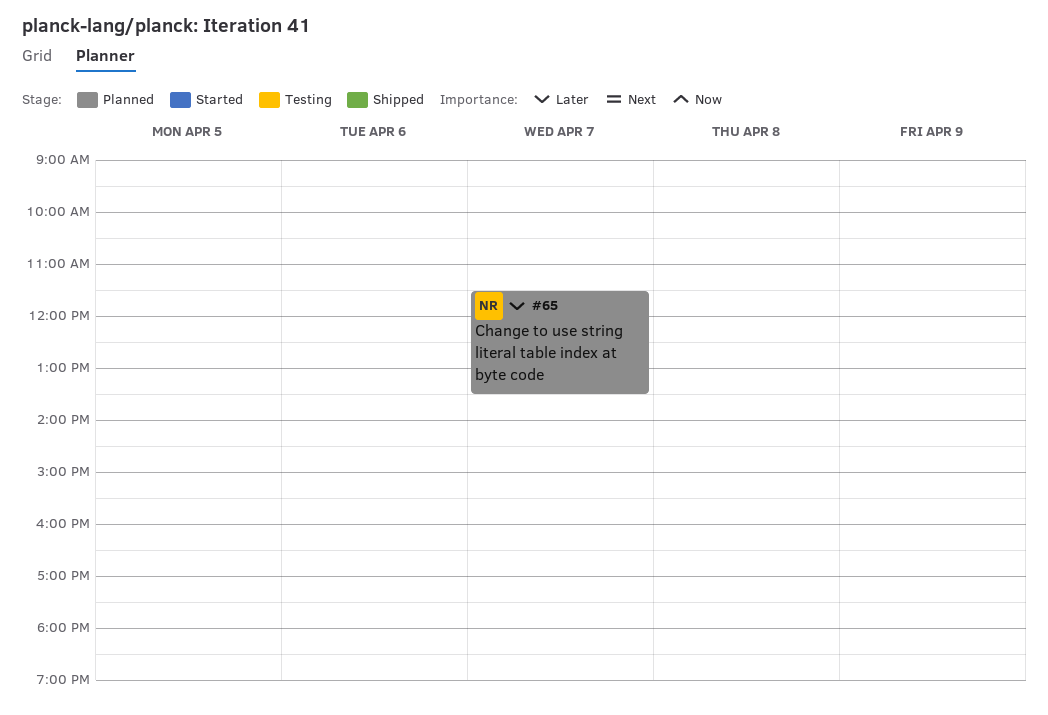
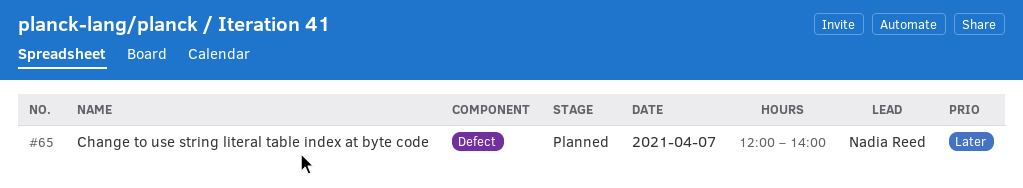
#65, begins: 11:30 -> 12:00
#65, ends: 13:30 -> 14:00

